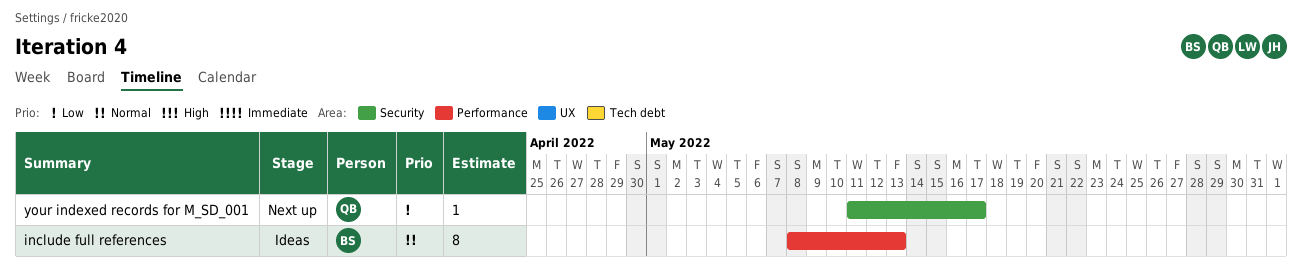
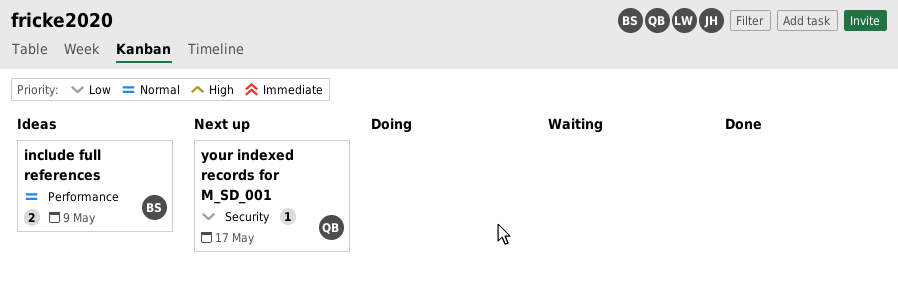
include full references, estimate: 8 -> 2
include full references, due: May 13 -> May 9

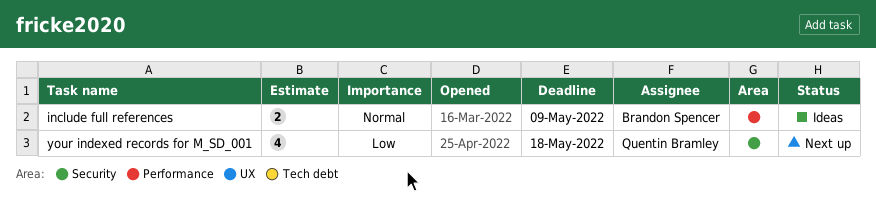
your indexed records for M_SD_001, estimate: 1 -> 4
your indexed records for M_SD_001, due: May 17 -> May 18

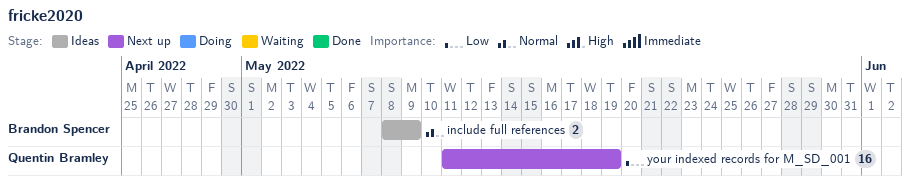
your indexed records for M_SD_001, estimate: 4 -> 16
your indexed records for M_SD_001, due: May 18 -> May 19

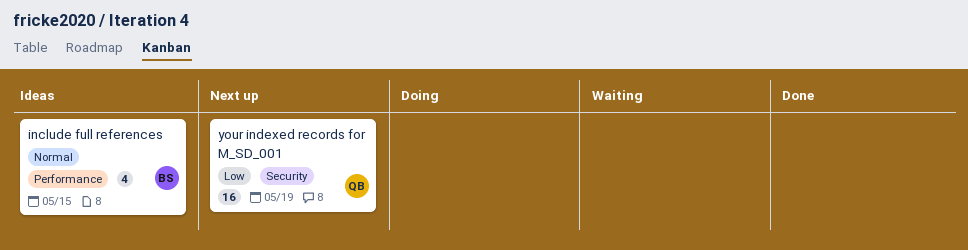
include full references, estimate: 2 -> 4
include full references, due: May 9 -> May 15

